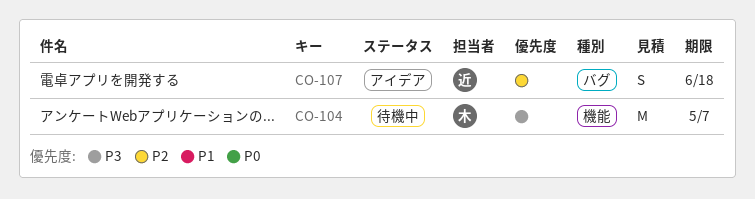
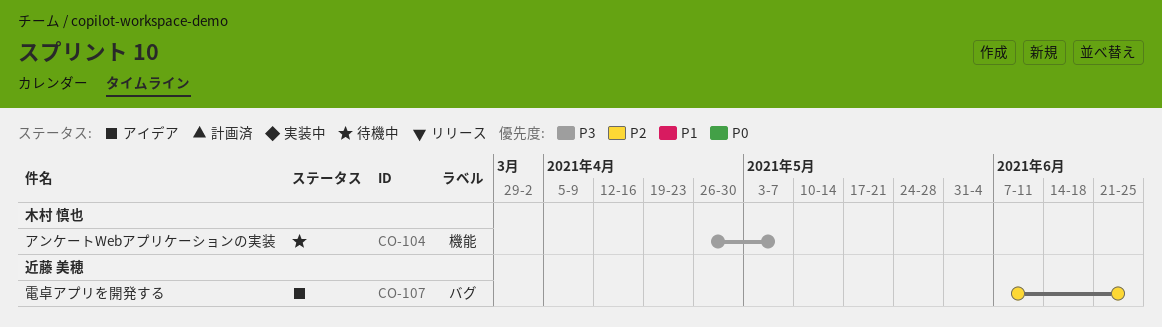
CO-107, due: Jun 18 -> Jun 25

